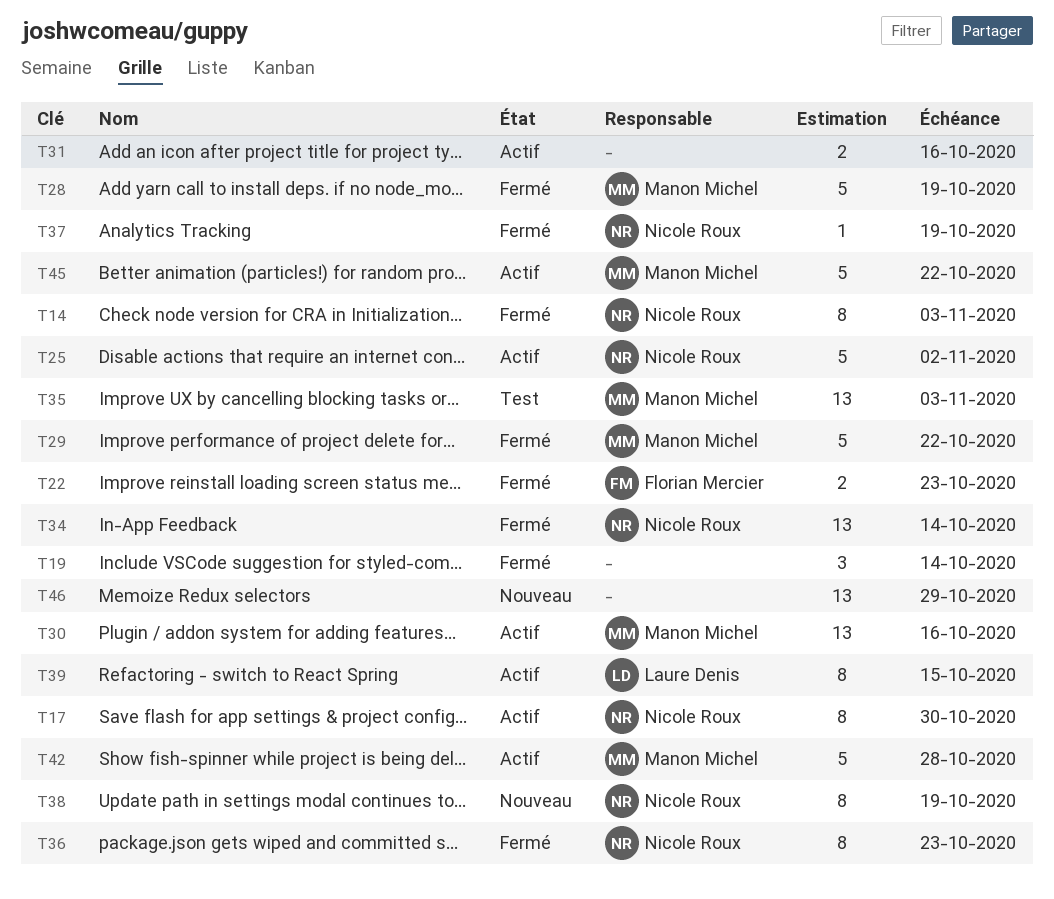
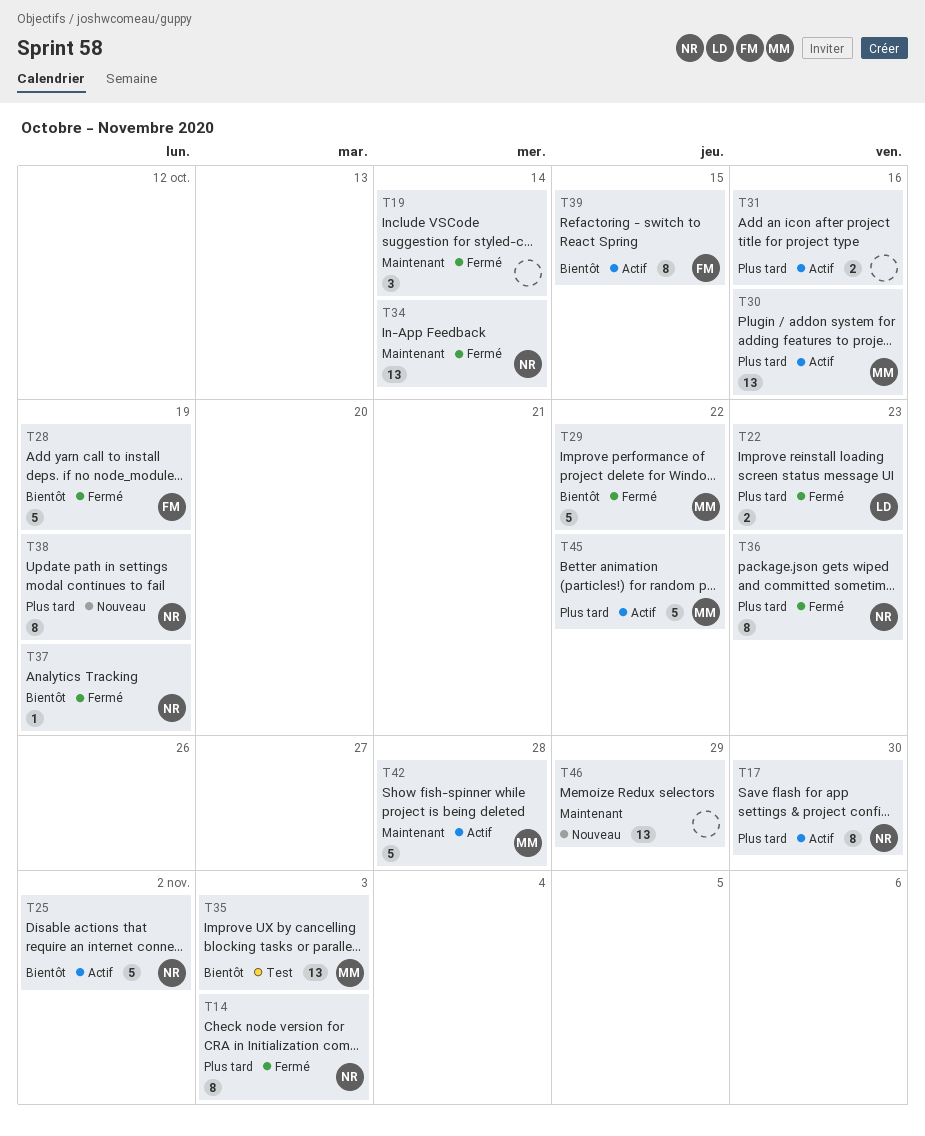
T22, owner: Florian Mercier -> Laure Denis
T28, owner: Manon Michel -> Florian Mercier
T39, owner: Laure Denis -> Florian Mercier

